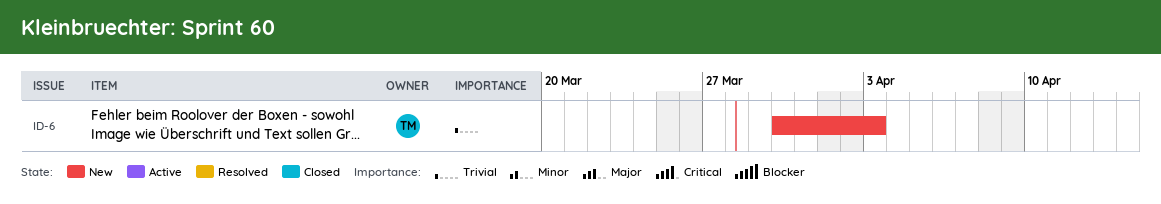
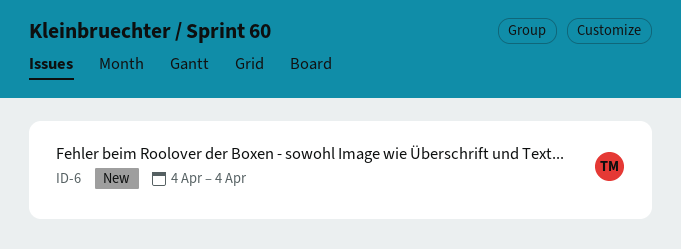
ID-6, start: Mar 30 -> Apr 4
ID-6, due: Apr 3 -> Apr 4

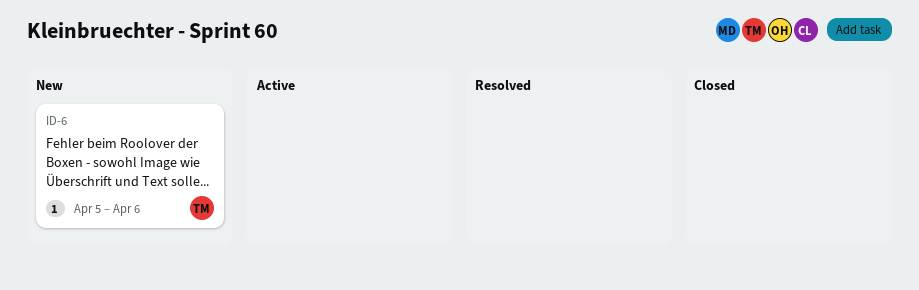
ID-6, start: Apr 4 -> Apr 5
ID-6, due: Apr 4 -> Apr 6

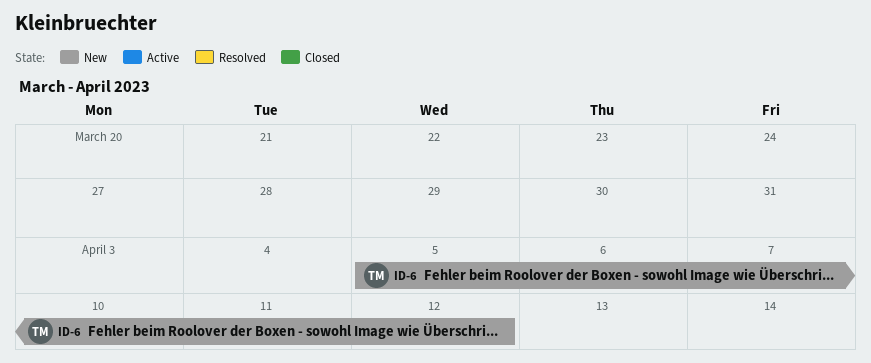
ID-6, due: Apr 6 -> Apr 12

